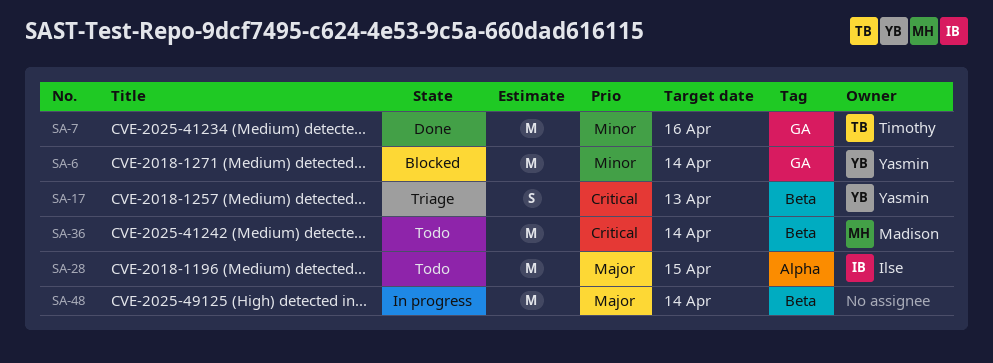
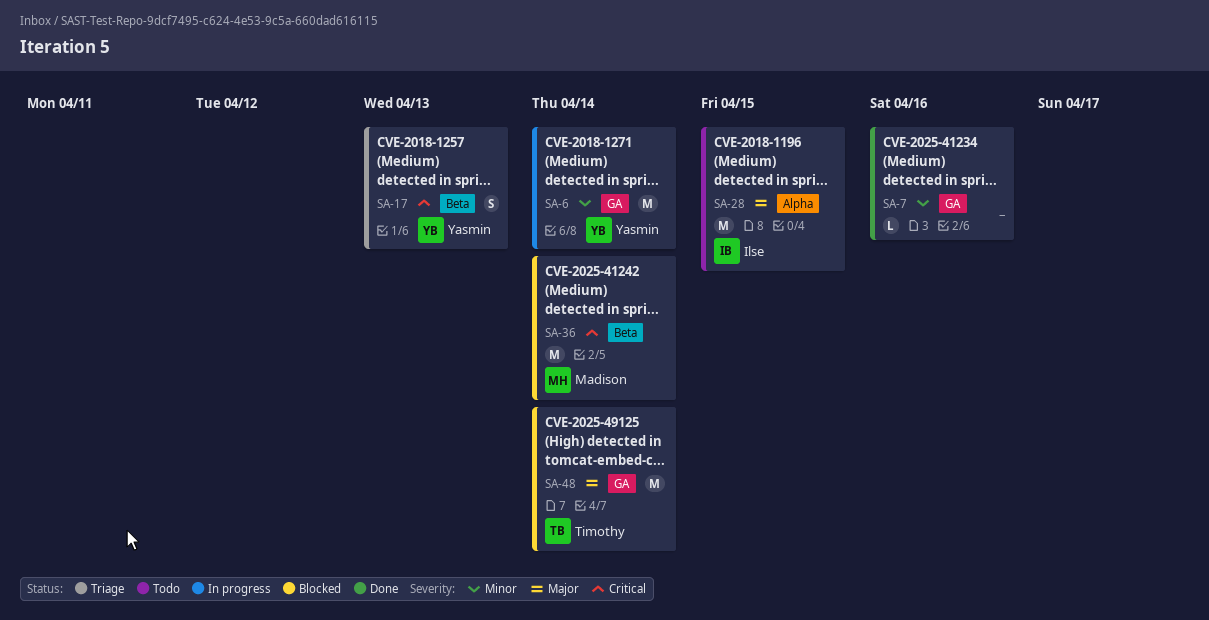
SA-6, status: Blocked -> In progress
SA-7, owner: Timothy -> none
SA-7, estimate: M -> L
SA-36, status: Todo -> Blocked
SA-48, status: In progress -> Blocked
SA-48, owner: none -> Timothy
SA-48, label: Beta -> GA

